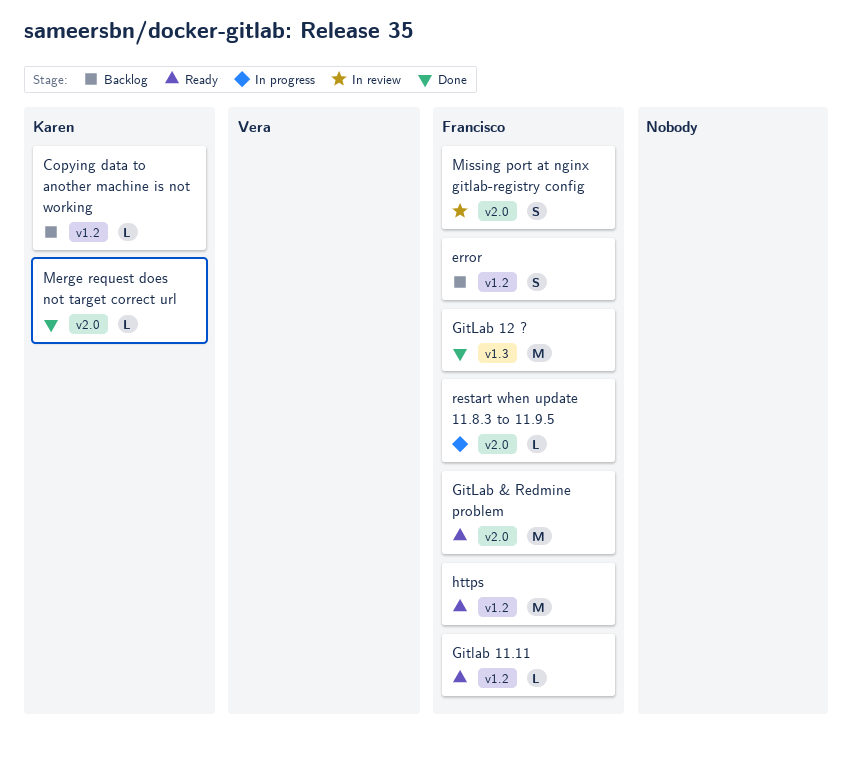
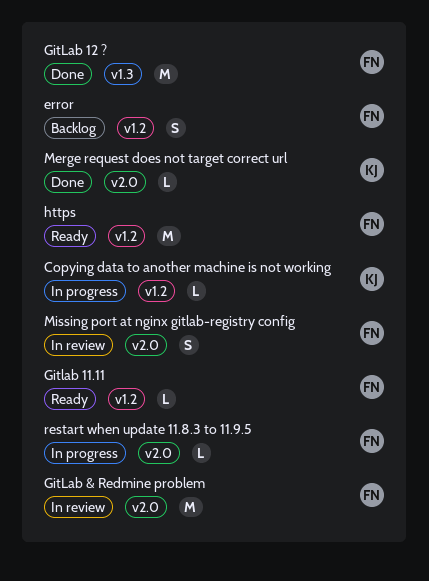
Copying data to another machine is not working, status: Backlog -> In progress
GitLab & Redmine problem, status: Ready -> In review

